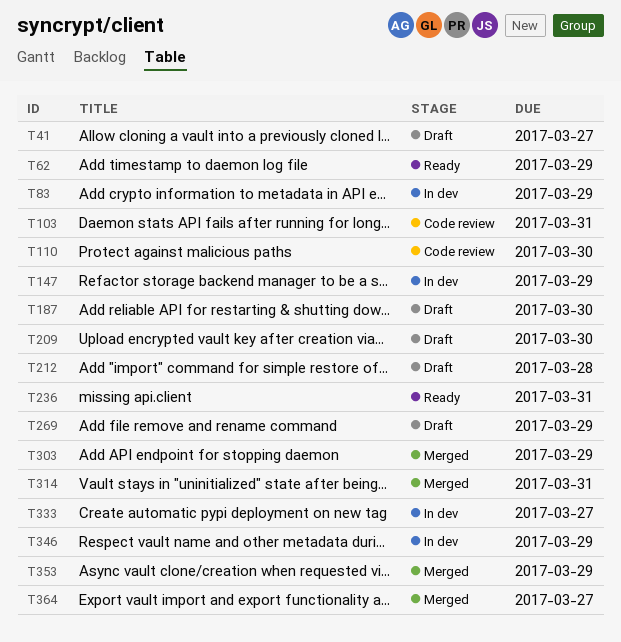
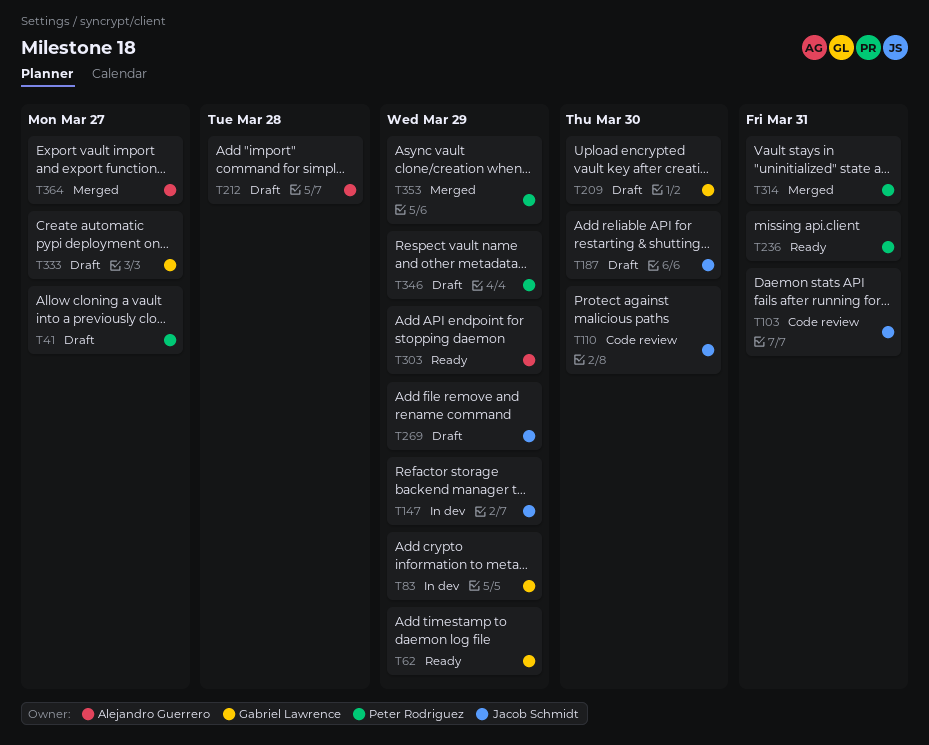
T303, status: Merged -> Ready
T333, status: In dev -> Draft
T346, status: In dev -> Draft

